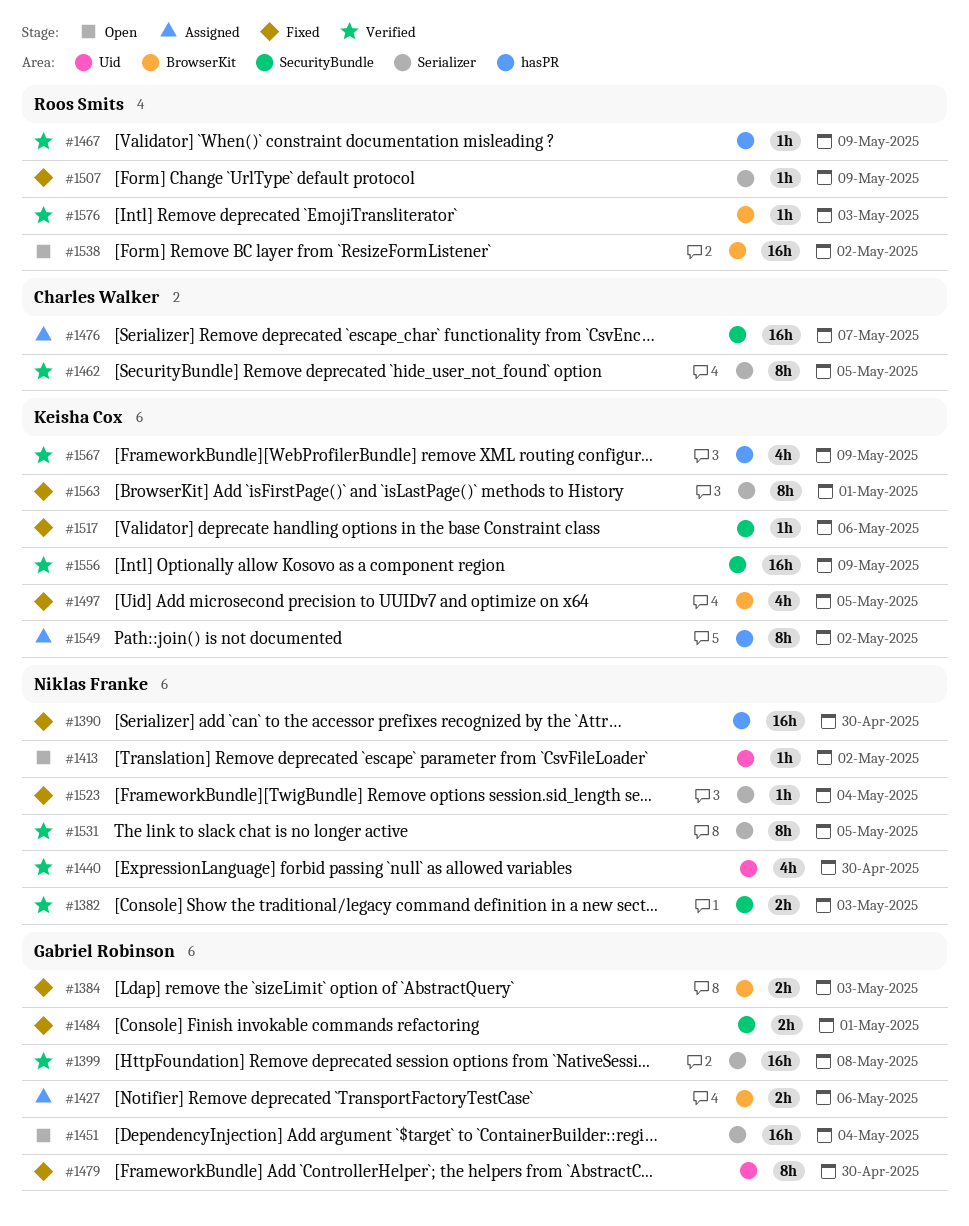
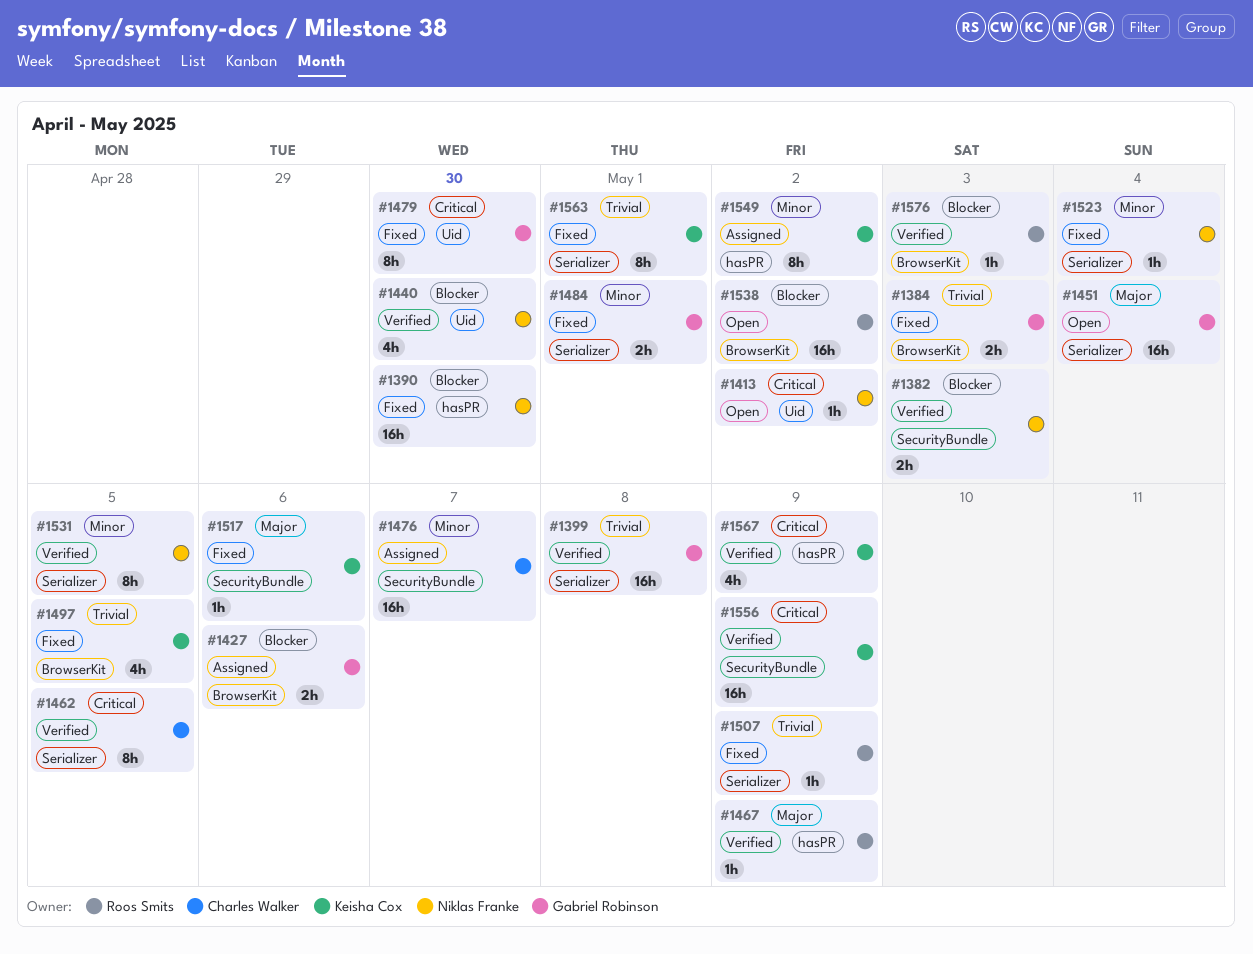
#1484, label: SecurityBundle -> Serializer

